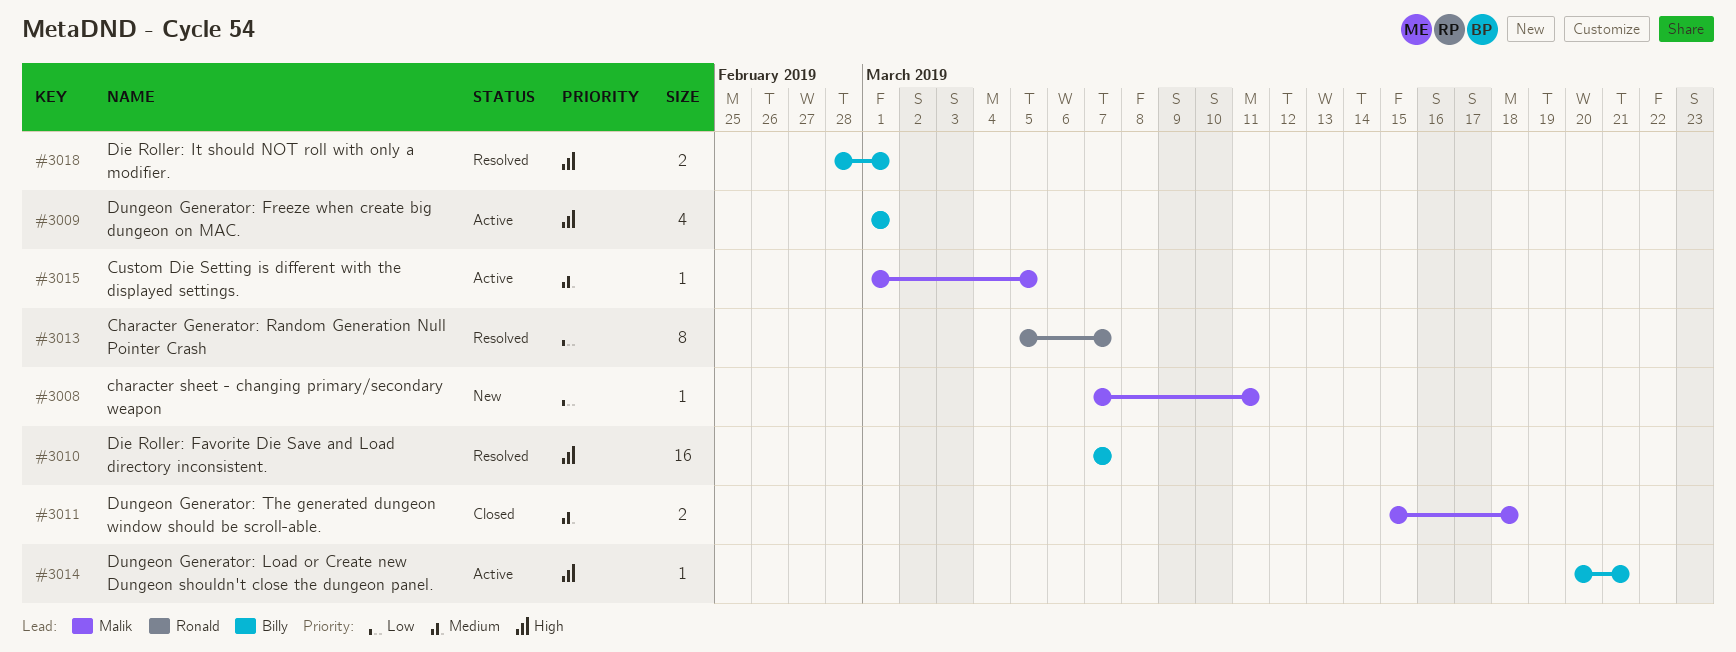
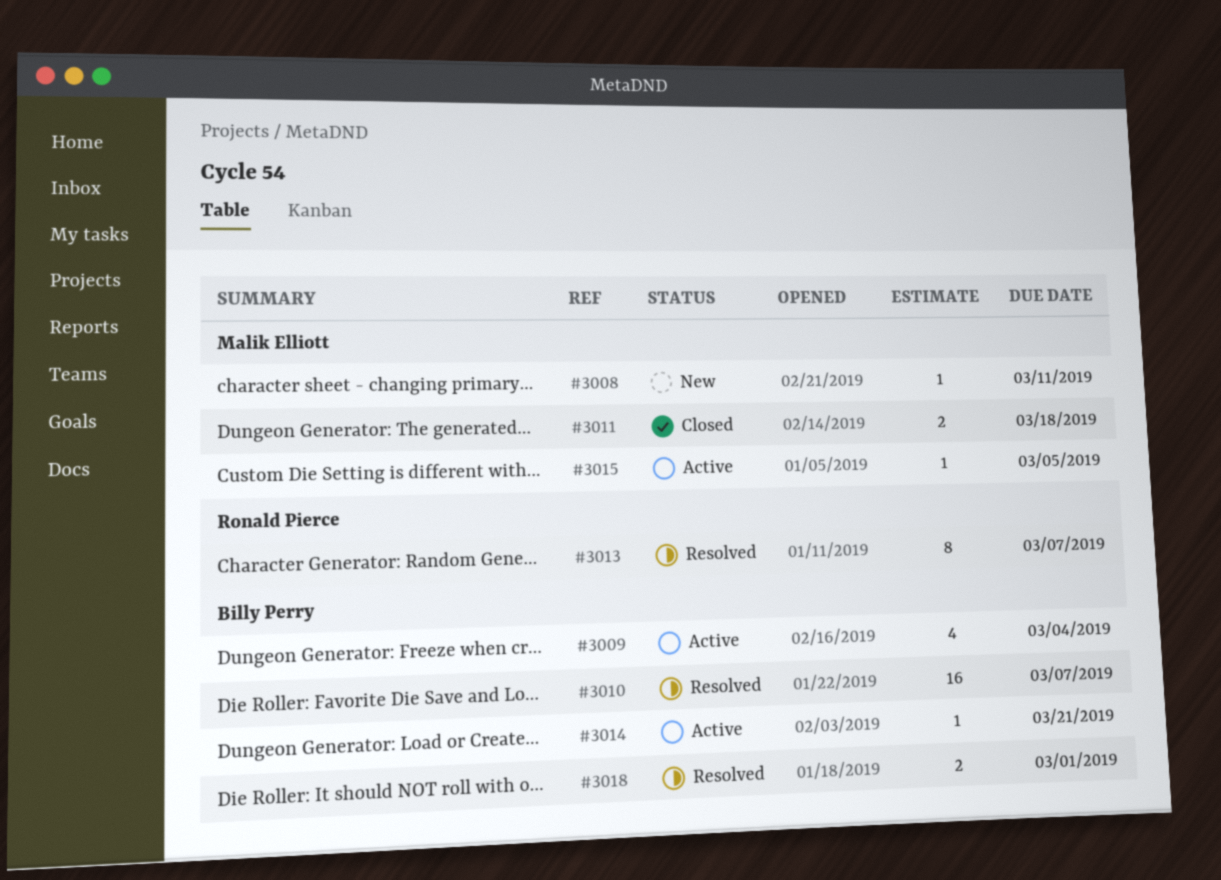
#3009, due: Mar 1 -> Mar 4

